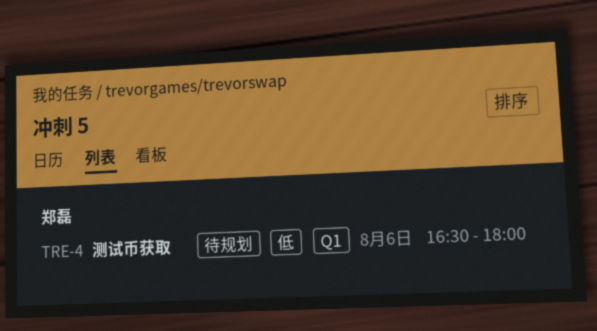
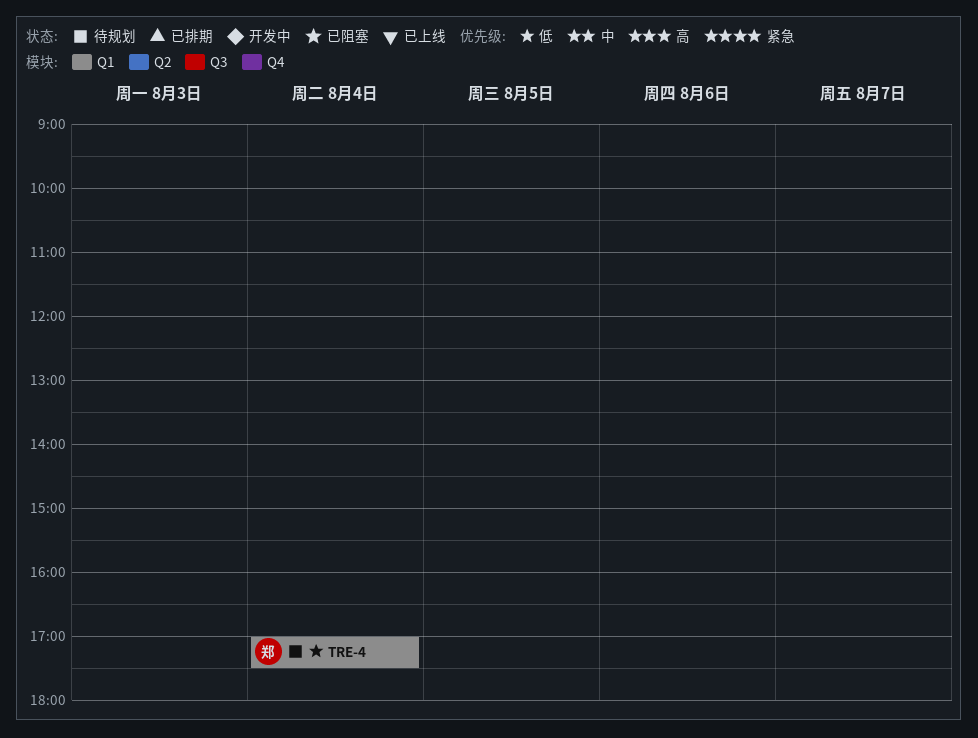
TRE-4, day: Aug 6 -> Aug 4
TRE-4, begins: 16:30 -> 17:00
TRE-4, ends: 18:00 -> 17:30

